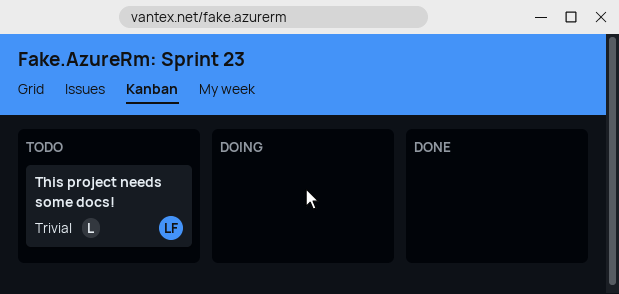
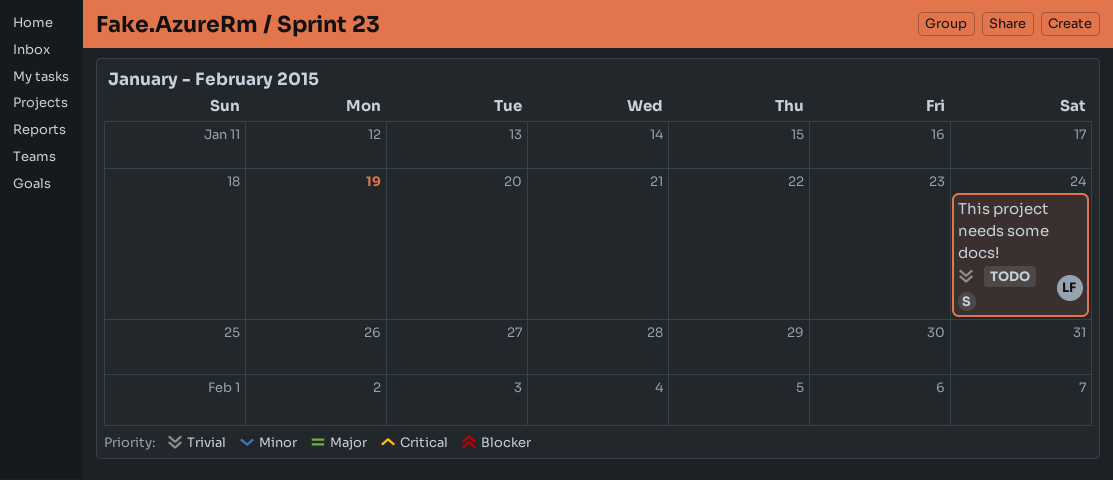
This project needs some docs!, estimate: L -> S

